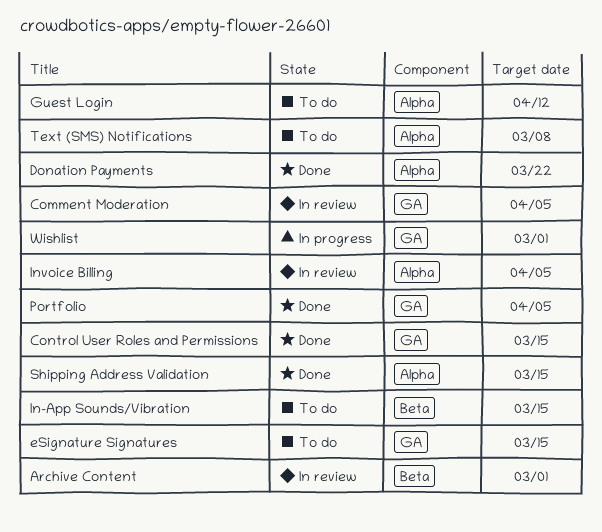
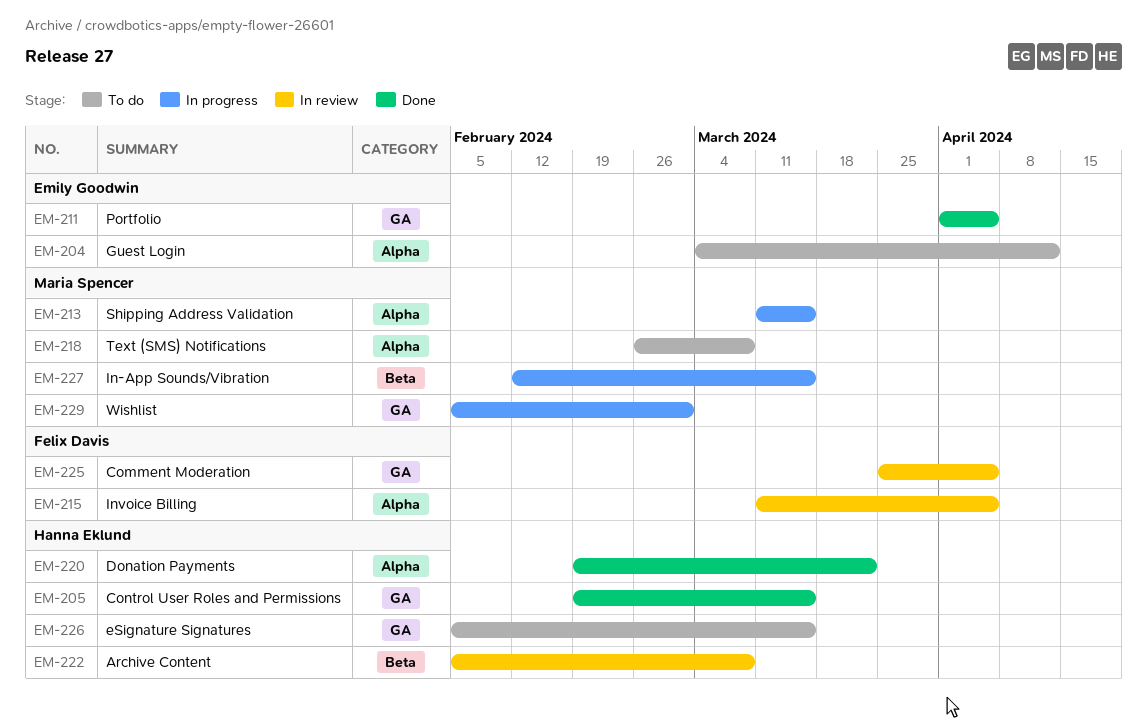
Archive Content, due: Mar 1 -> Mar 8
In-App Sounds/Vibration, status: To do -> In progress
Shipping Address Validation, status: Done -> In progress

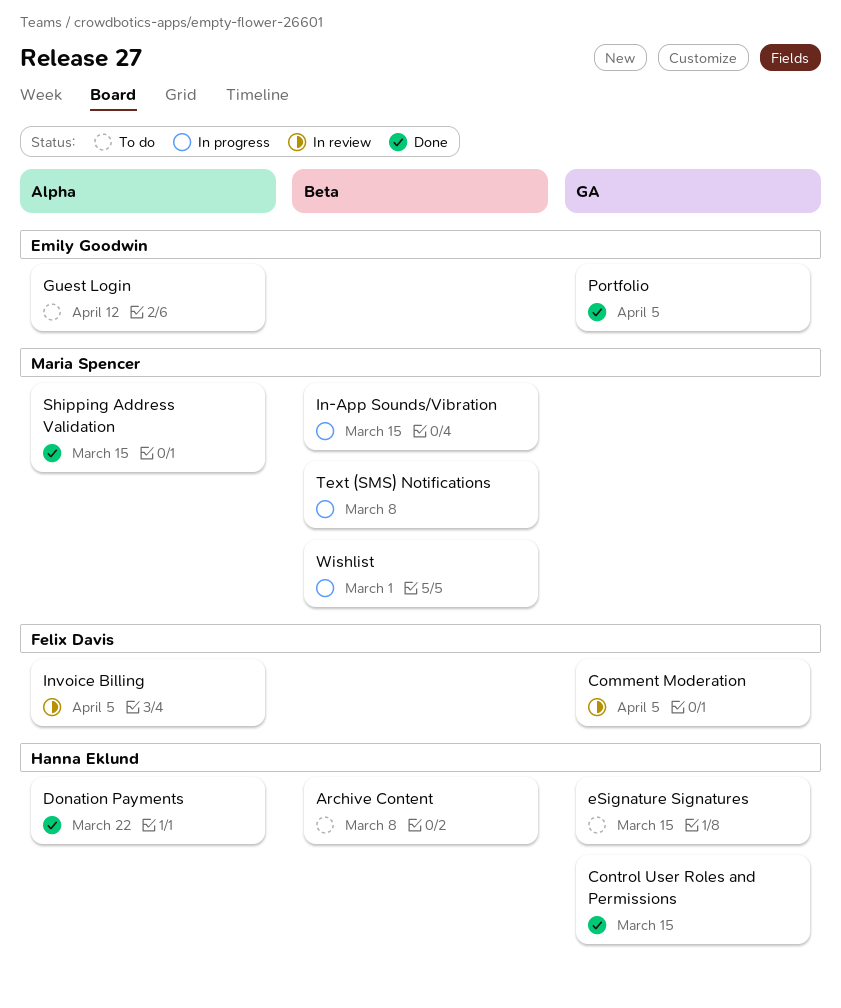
Archive Content, status: In review -> To do
Shipping Address Validation, status: In progress -> Done
Text (SMS) Notifications, status: To do -> In progress
Text (SMS) Notifications, label: Alpha -> Beta
Wishlist, label: GA -> Beta

